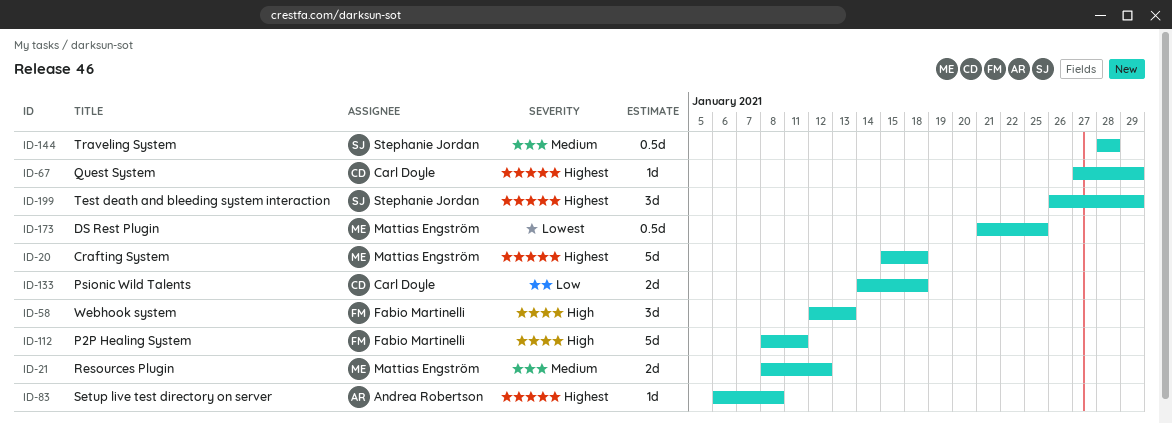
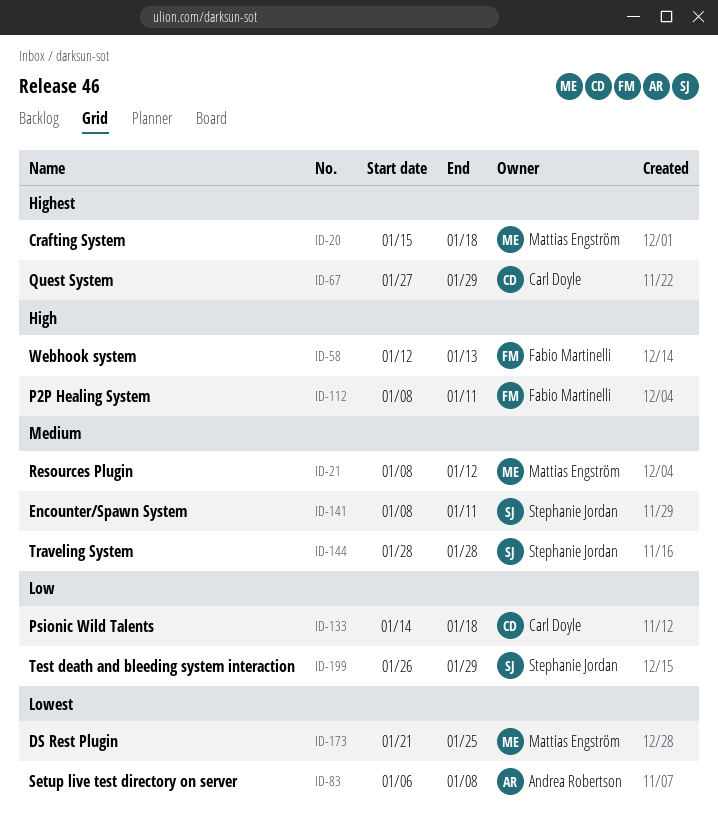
ID-83, priority: Highest -> Lowest
ID-141: none -> present
ID-199, priority: Highest -> Low

